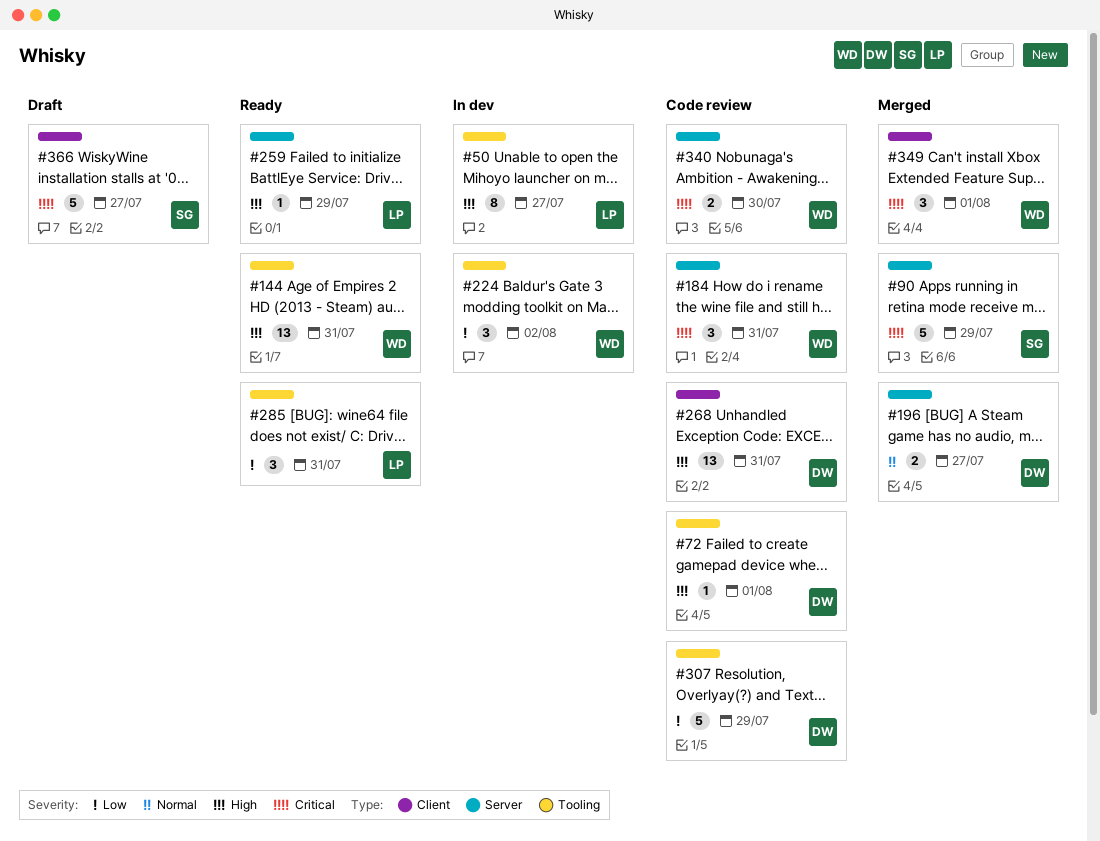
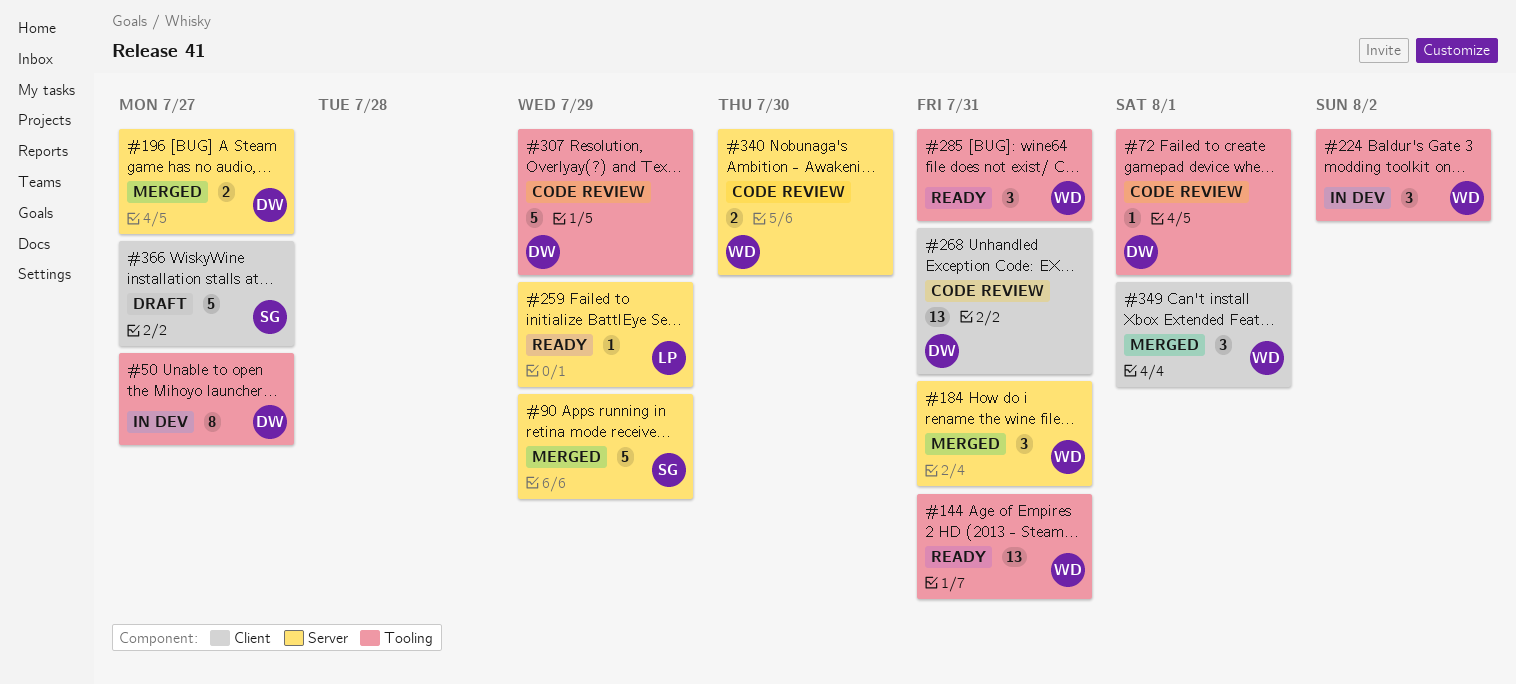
#50, owner: LP -> DW
#184, status: Code review -> Merged
#285, owner: LP -> WD

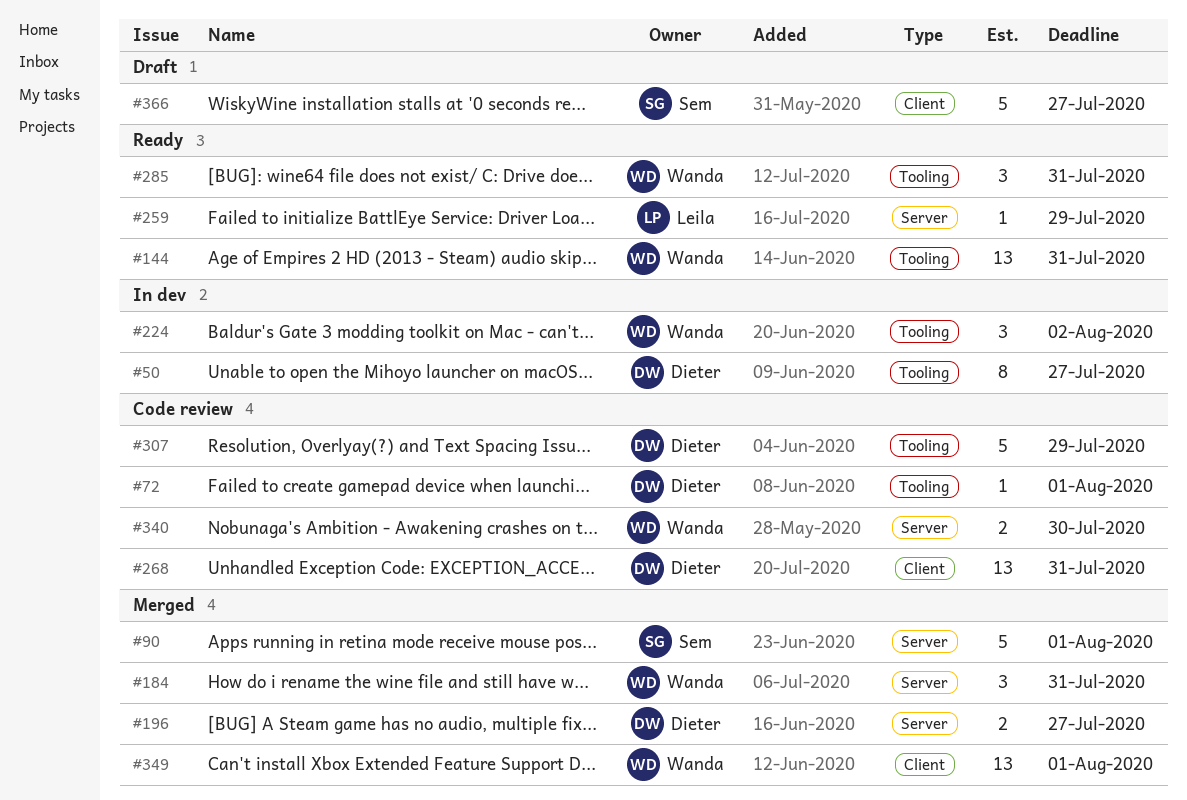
#90, due: Jul 29 -> Aug 1
#349, estimate: 3 -> 13

